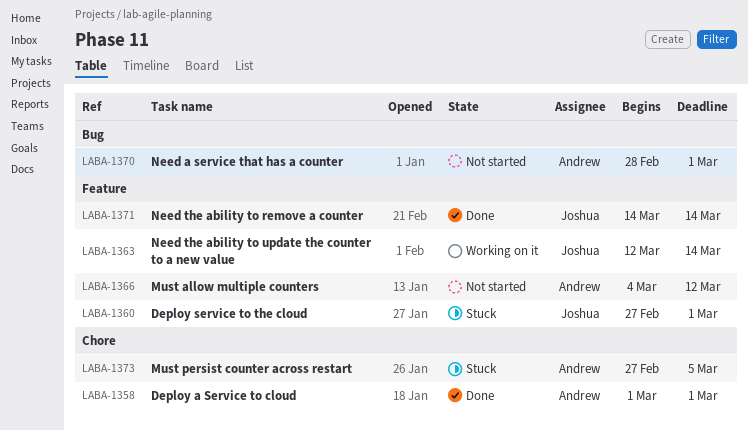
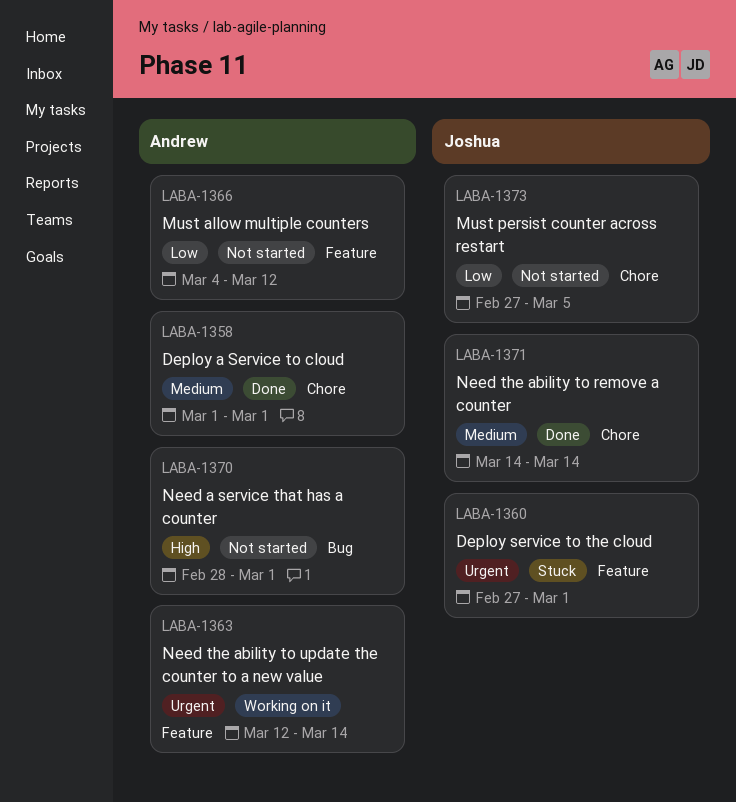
LABA-1363, owner: Joshua -> Andrew
LABA-1371, label: Feature -> Chore
LABA-1373, status: Stuck -> Not started
LABA-1373, owner: Andrew -> Joshua

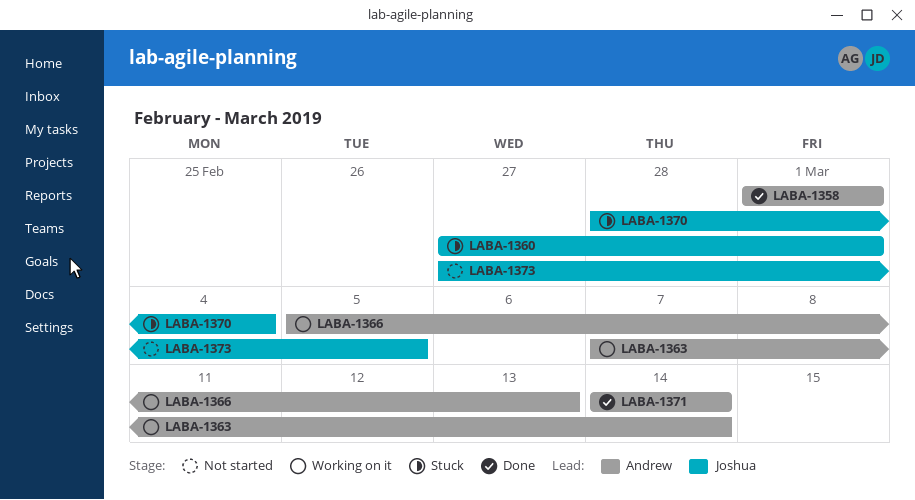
LABA-1363, start: Mar 12 -> Mar 7
LABA-1366, status: Not started -> Working on it
LABA-1366, start: Mar 4 -> Mar 5
LABA-1366, due: Mar 12 -> Mar 13
LABA-1370, status: Not started -> Stuck
LABA-1370, owner: Andrew -> Joshua
LABA-1370, due: Mar 1 -> Mar 4
LABA-1371, owner: Joshua -> Andrew

